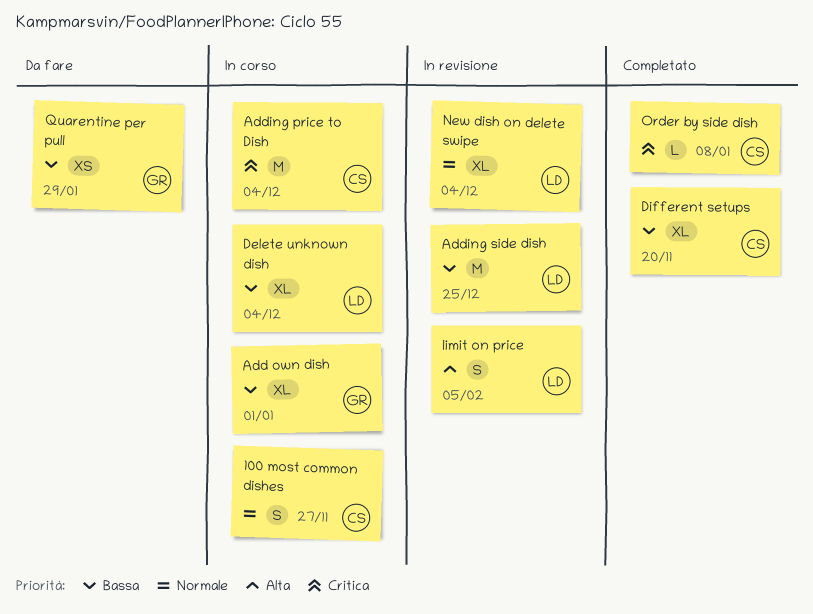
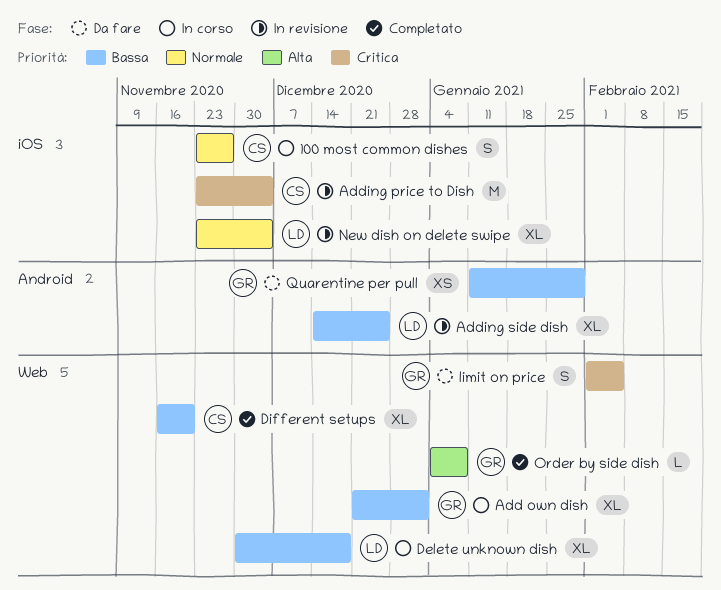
Adding price to Dish, status: In corso -> In revisione
Adding side dish, estimate: M -> XL
Delete unknown dish, due: Dec 4 -> Dec 18
limit on price, status: In revisione -> Da fare
limit on price, owner: LD -> GR
limit on price, priority: Alta -> Critica
Order by side dish, owner: CS -> GR
Order by side dish, priority: Critica -> Alta

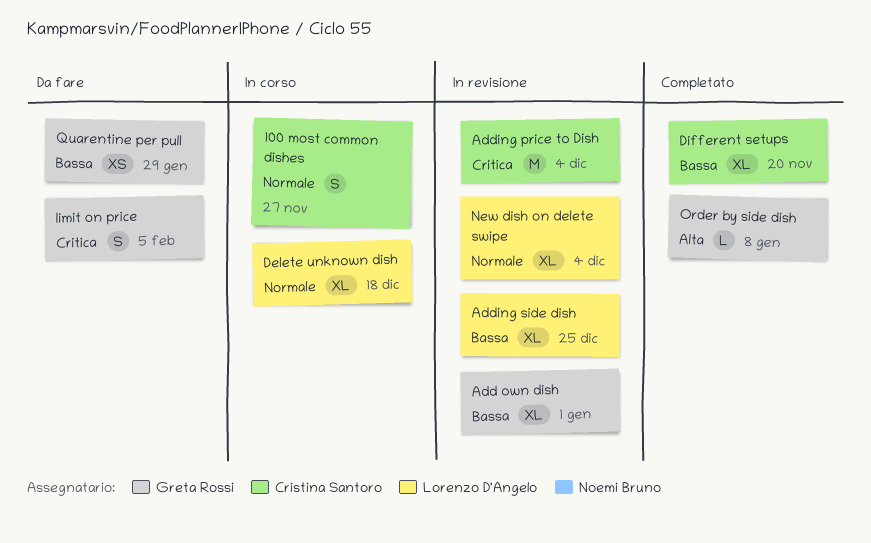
Add own dish, status: In corso -> In revisione
Delete unknown dish, priority: Bassa -> Normale

